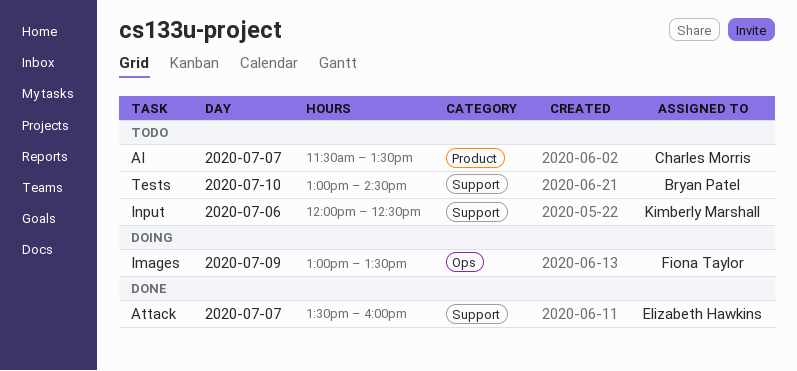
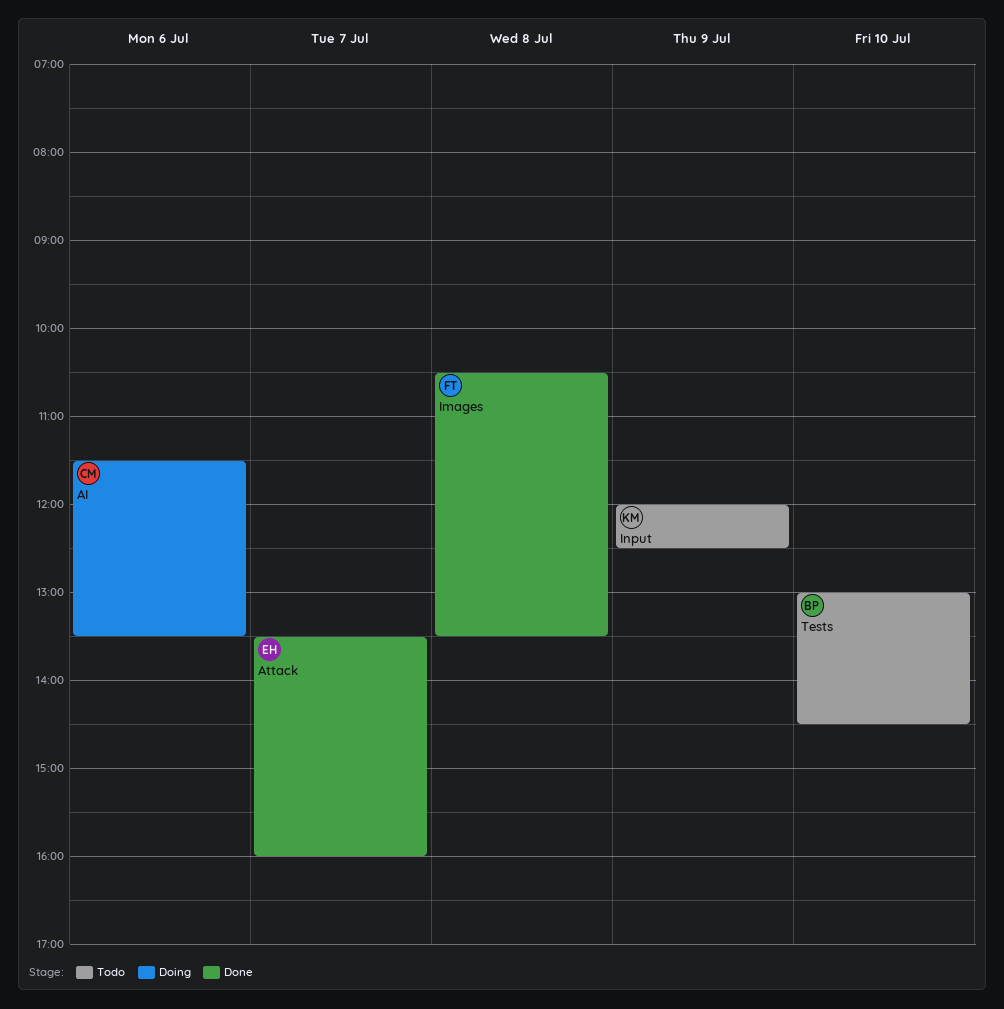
AI, status: Todo -> Doing
AI, day: Jul 7 -> Jul 6
Images, status: Doing -> Done
Images, day: Jul 9 -> Jul 8
Images, begins: 13:00 -> 10:30
Input, day: Jul 6 -> Jul 9

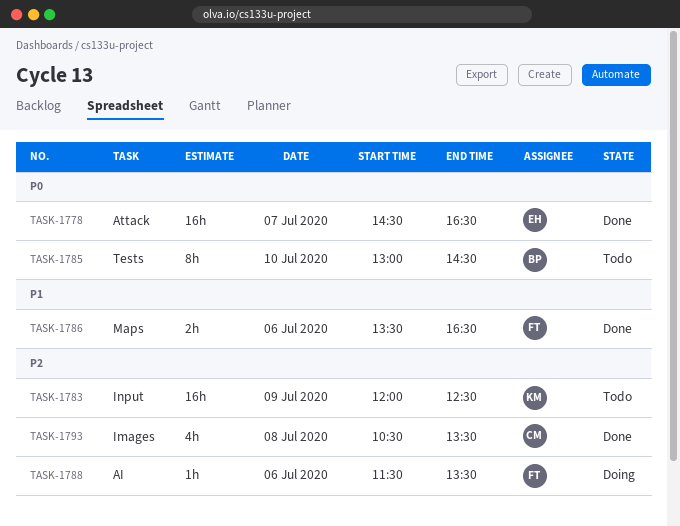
AI, owner: CM -> FT
Attack, begins: 13:30 -> 14:30
Attack, ends: 16:00 -> 16:30
Images, owner: FT -> CM
Maps: none -> present

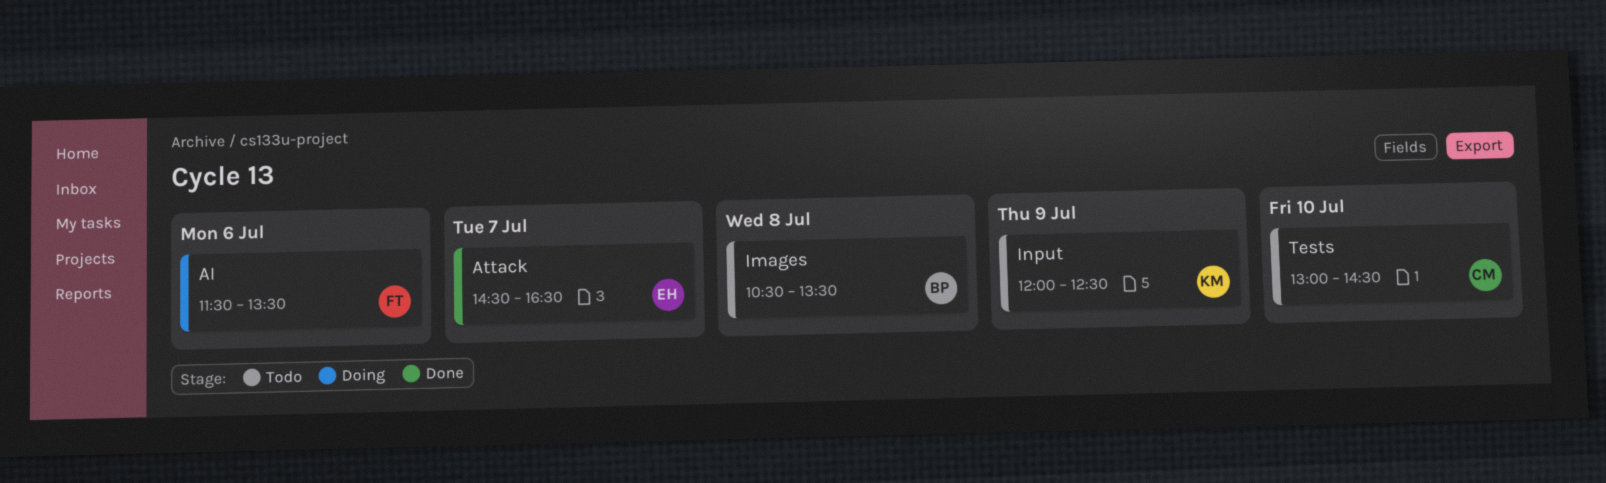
Images, status: Done -> Todo
Images, owner: CM -> BP
Maps: present -> none
Tests, owner: BP -> CM

